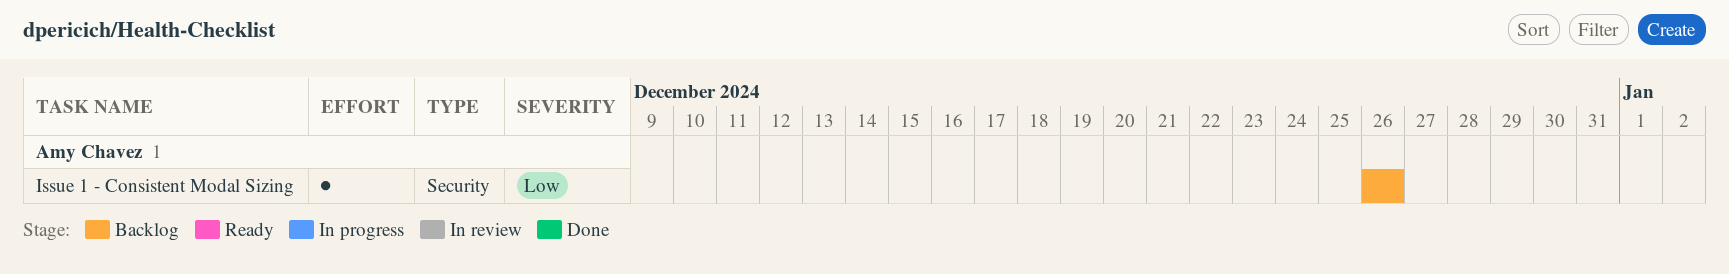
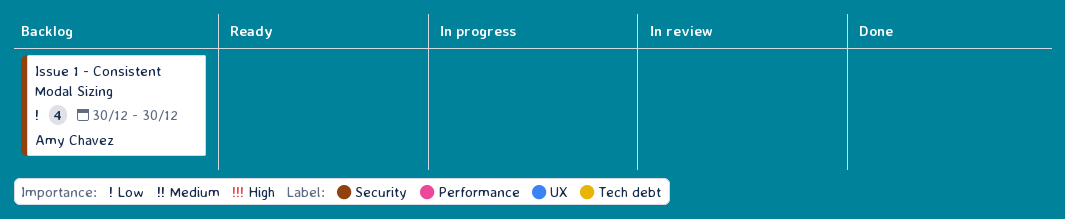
Issue 1 - Consistent Modal Sizing, estimate: 1 -> 4
Issue 1 - Consistent Modal Sizing, start: Dec 26 -> Dec 30
Issue 1 - Consistent Modal Sizing, due: Dec 26 -> Dec 30

